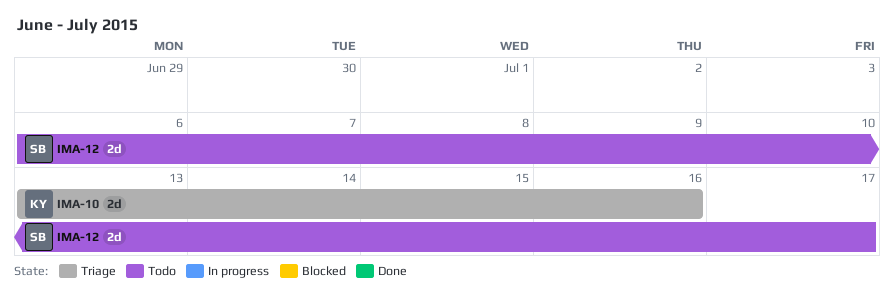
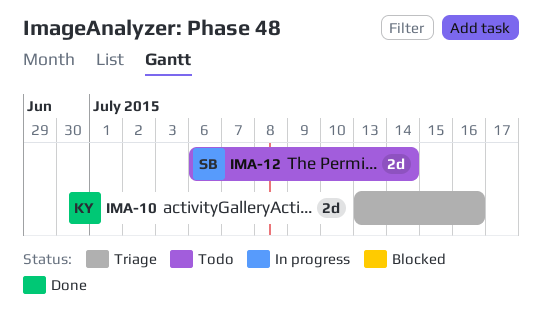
IMA-12, due: Jul 17 -> Jul 14

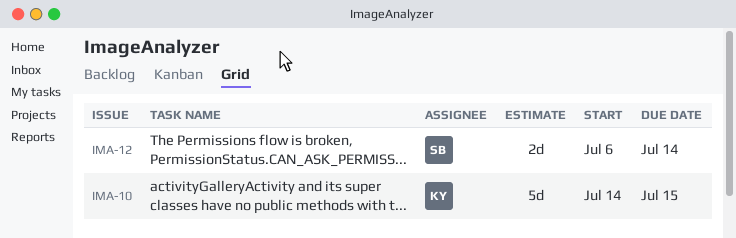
IMA-10, estimate: 2d -> 5d
IMA-10, start: Jul 13 -> Jul 14
IMA-10, due: Jul 16 -> Jul 15

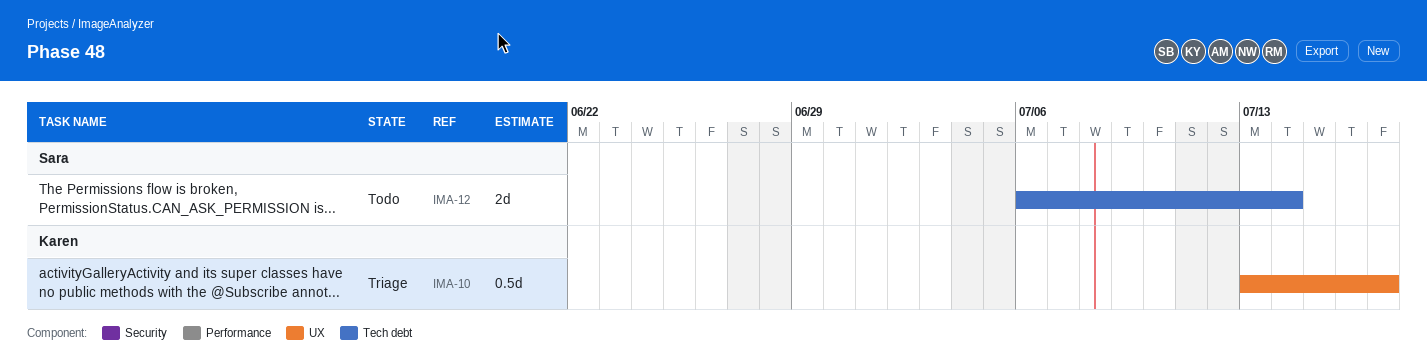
IMA-10, estimate: 5d -> 0.5d
IMA-10, start: Jul 14 -> Jul 13
IMA-10, due: Jul 15 -> Jul 17

